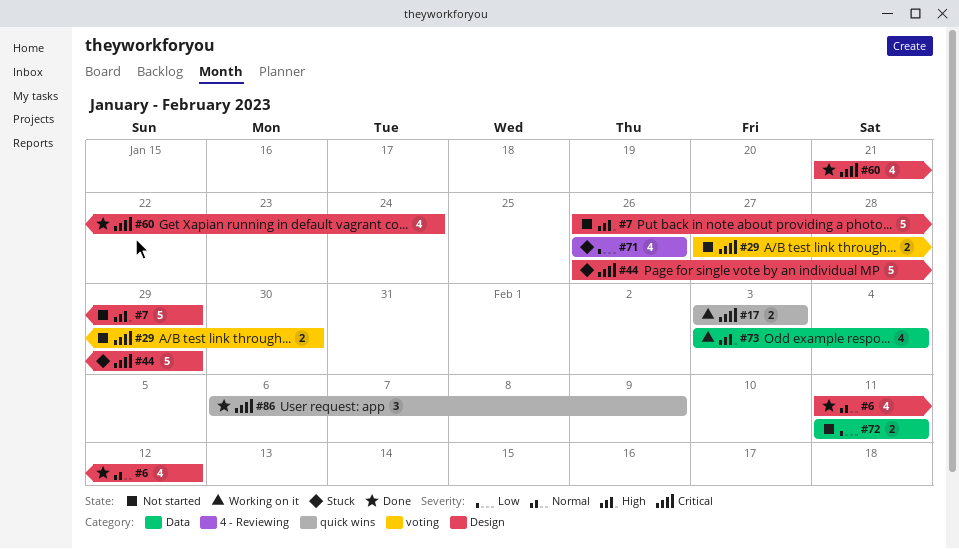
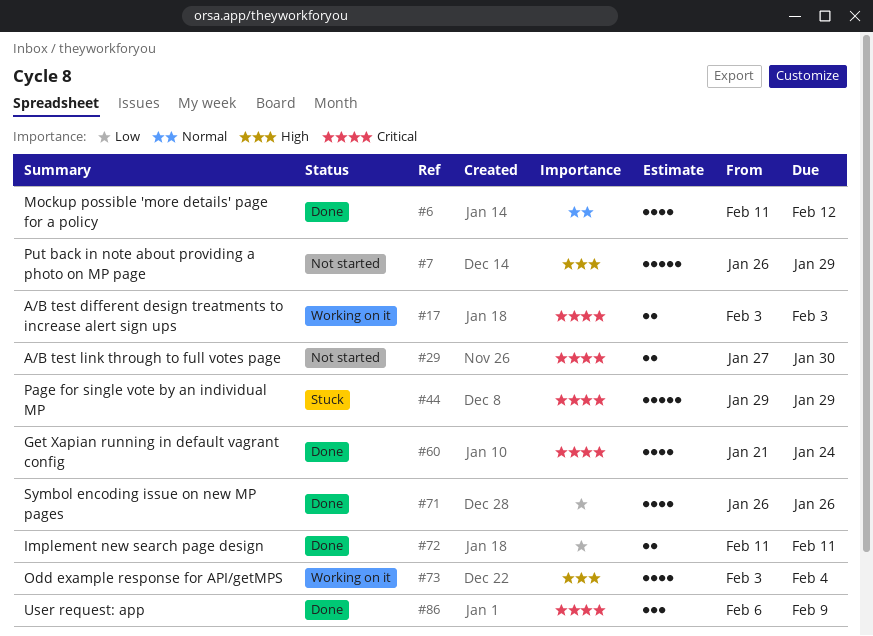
#44, start: Jan 26 -> Jan 29
#71, status: Stuck -> Done
#72, status: Not started -> Done

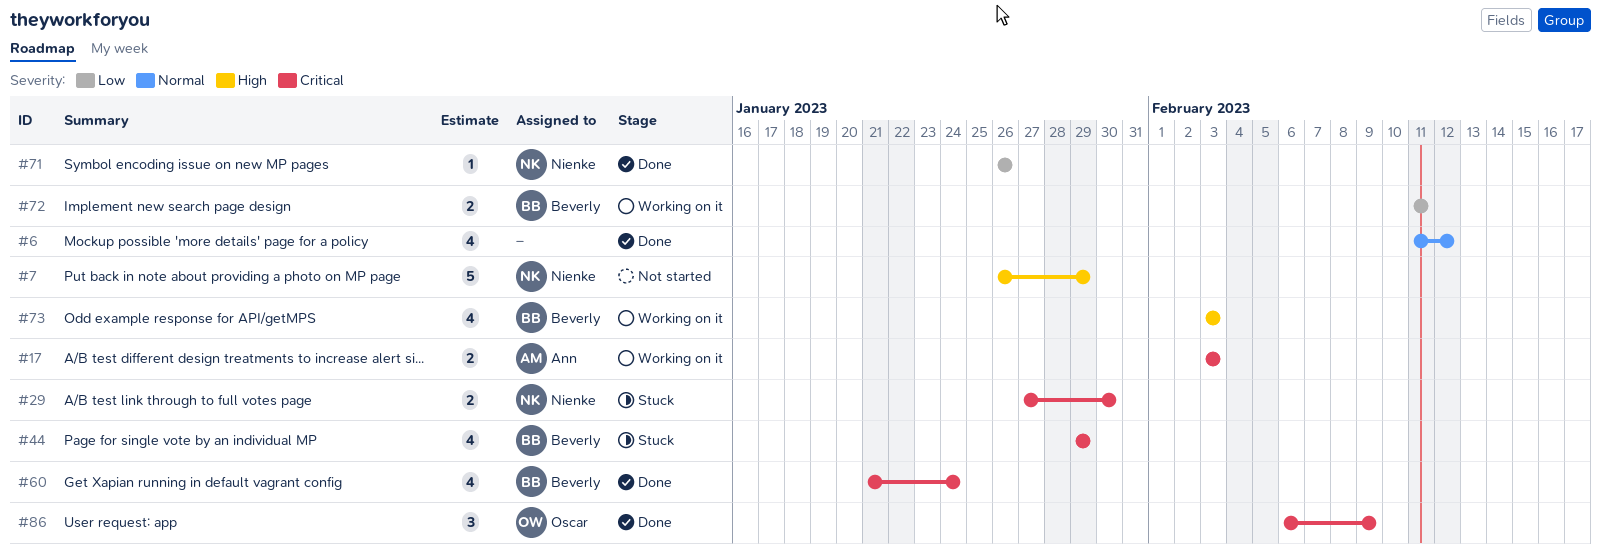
#29, status: Not started -> Stuck
#44, estimate: 5 -> 4
#71, estimate: 4 -> 1
#72, status: Done -> Working on it
#73, due: Feb 4 -> Feb 3

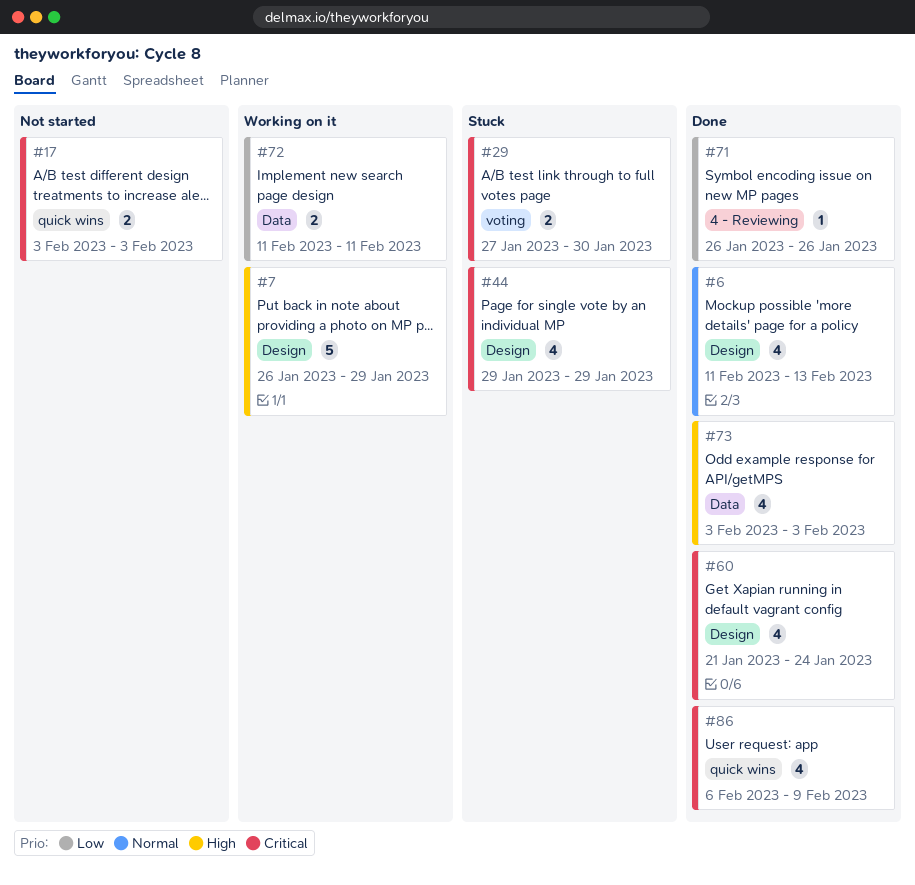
#6, due: Feb 12 -> Feb 13
#7, status: Not started -> Working on it
#17, status: Working on it -> Not started
#73, status: Working on it -> Done
#86, estimate: 3 -> 4

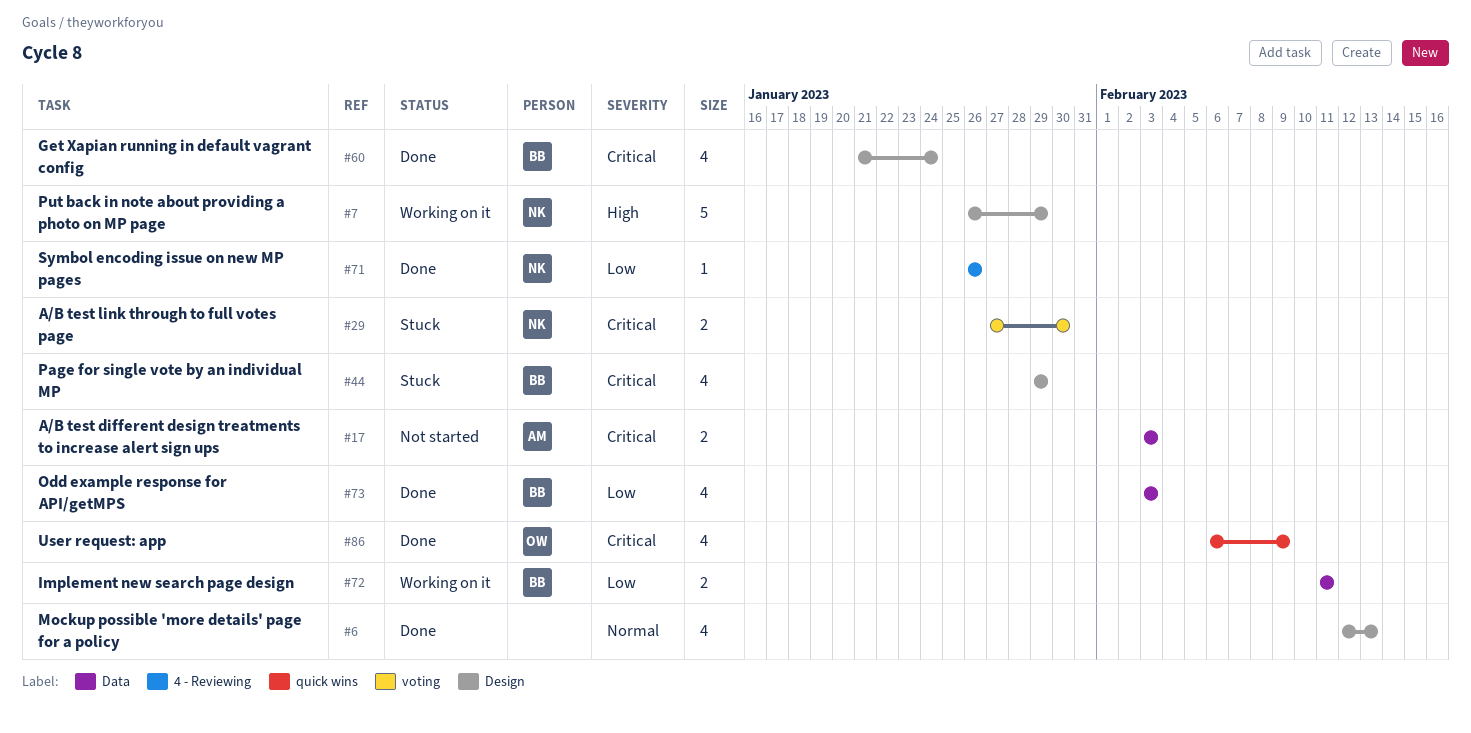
#6, start: Feb 11 -> Feb 12
#17, label: quick wins -> Data
#73, priority: High -> Low

